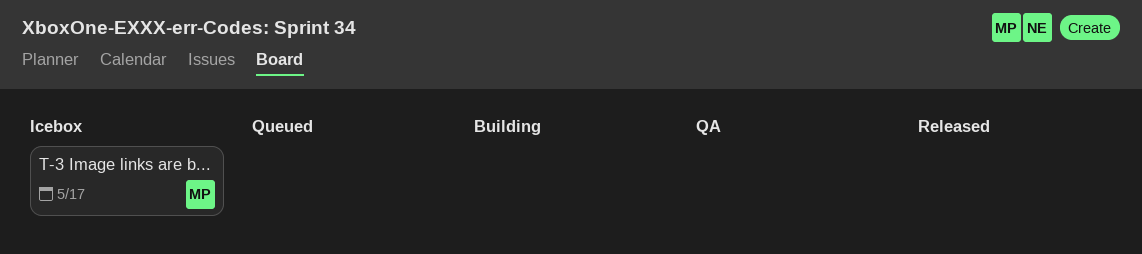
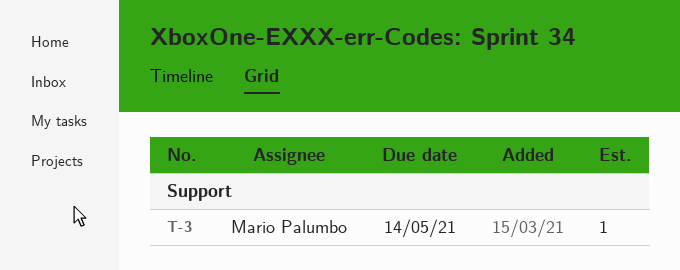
T-3, due: May 17 -> May 14

